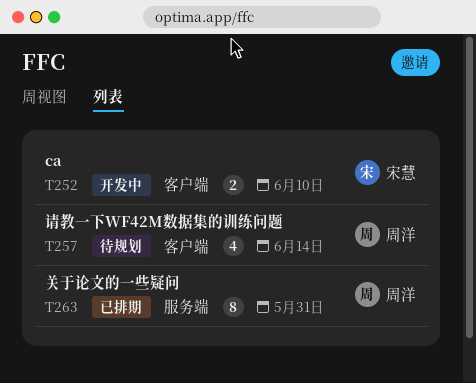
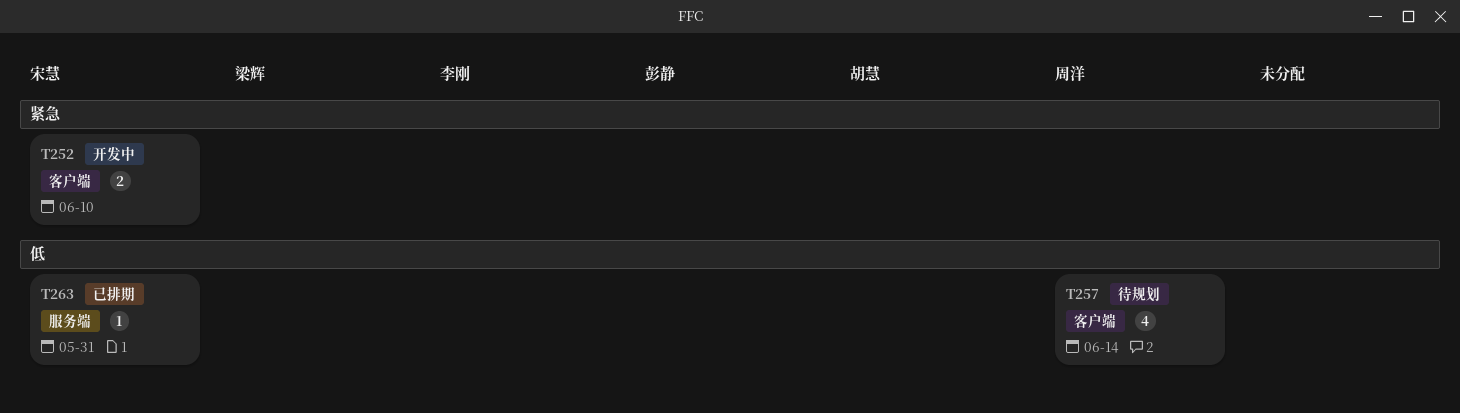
T263, owner: 周洋 -> 宋慧
T263, estimate: 8 -> 1

